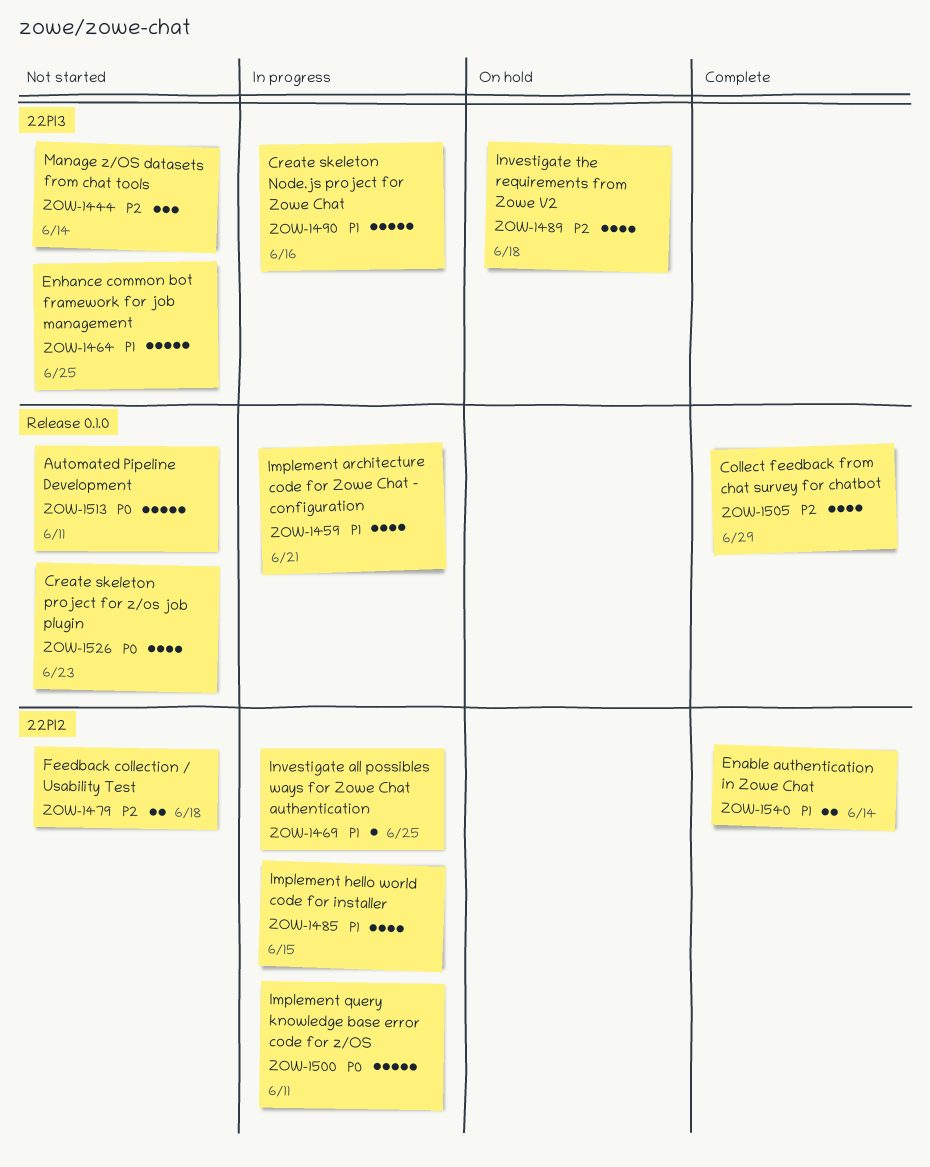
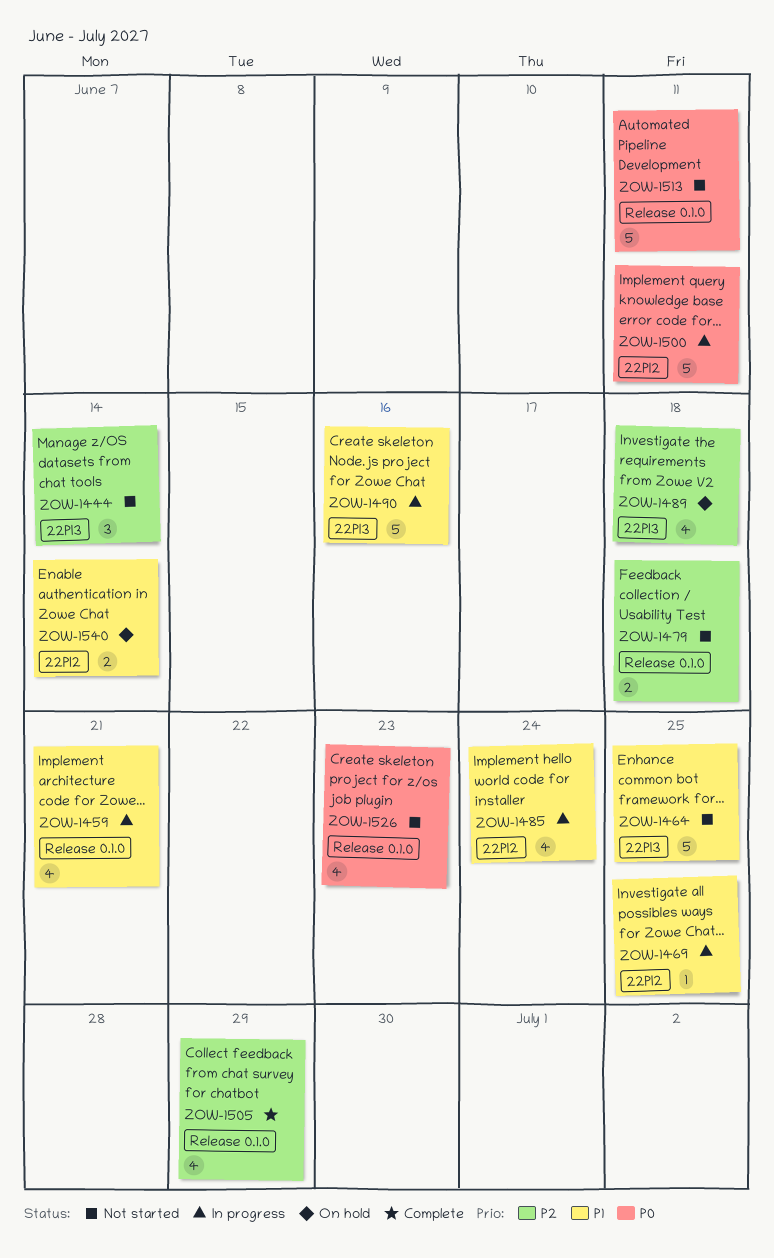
ZOW-1479, label: 22PI2 -> Release 0.1.0
ZOW-1485, due: Jun 15 -> Jun 24
ZOW-1540, status: Complete -> On hold

